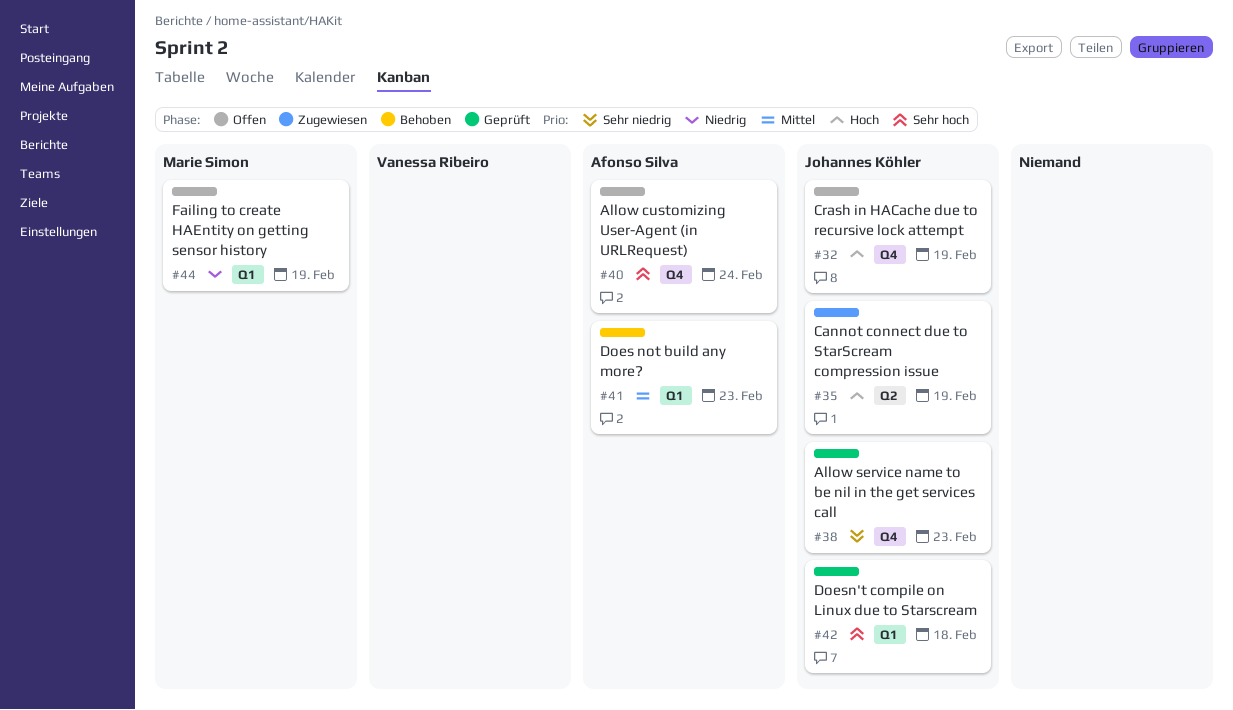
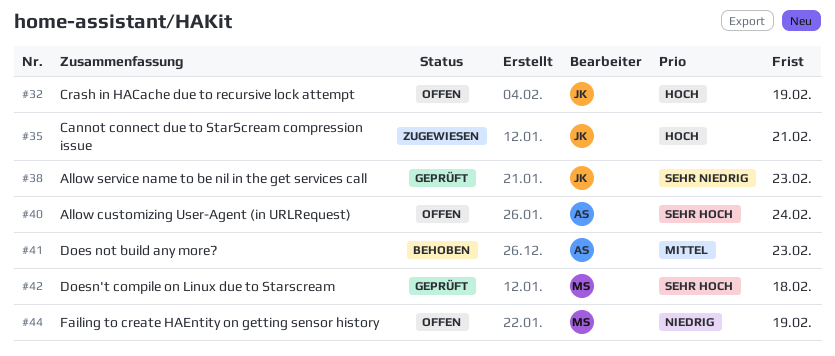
#35, due: Feb 19 -> Feb 21
#42, owner: Johannes Köhler -> Marie Simon

